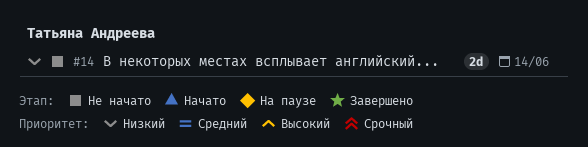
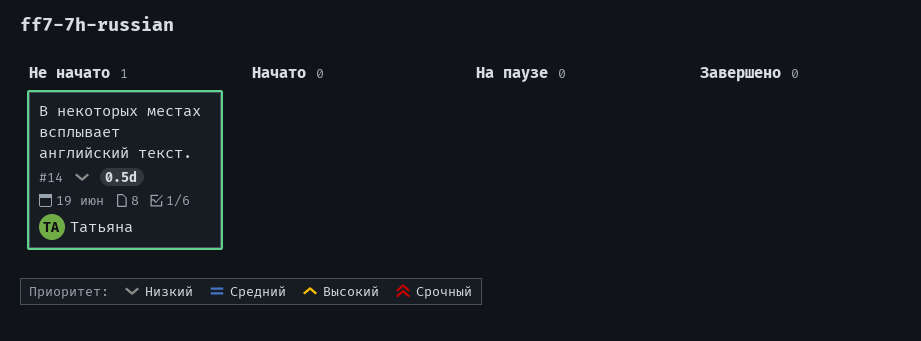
#14, estimate: 2d -> 0.5d
#14, due: Jun 14 -> Jun 19

